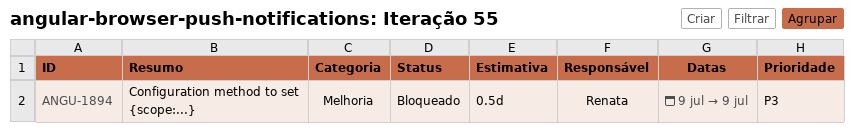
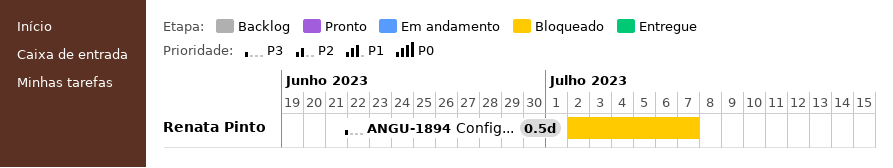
ANGU-1894, start: Jul 9 -> Jul 2
ANGU-1894, due: Jul 9 -> Jul 7

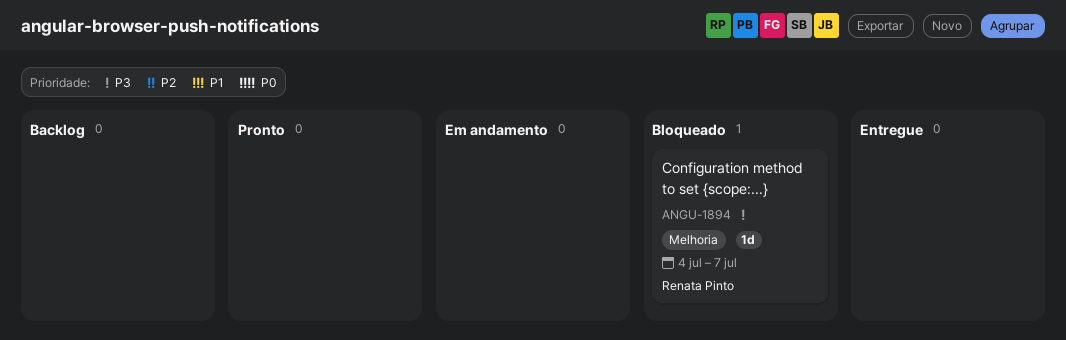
ANGU-1894, estimate: 0.5d -> 1d
ANGU-1894, start: Jul 2 -> Jul 4

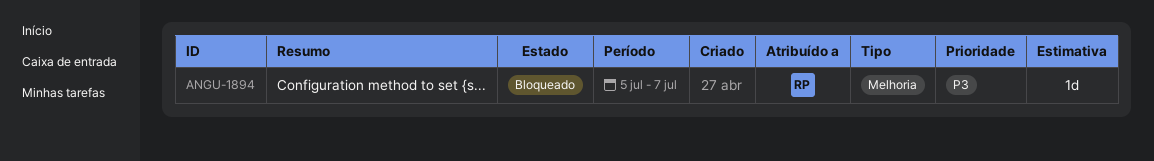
ANGU-1894, start: Jul 4 -> Jul 5

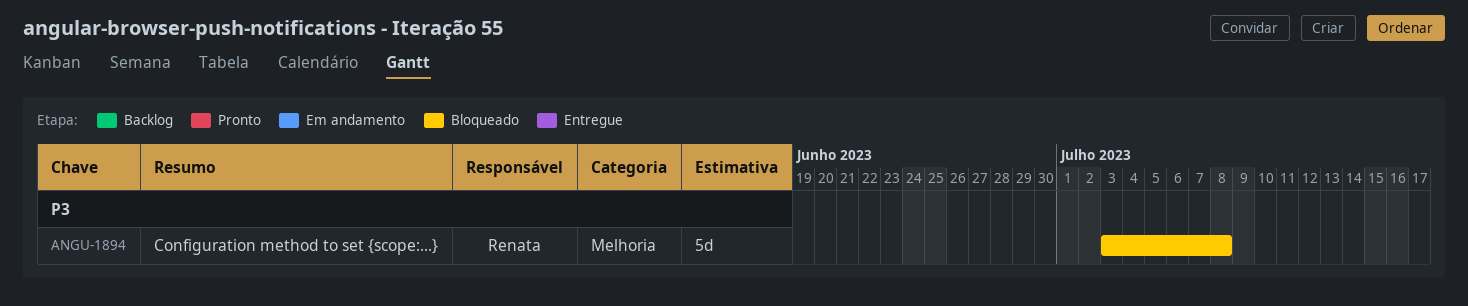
ANGU-1894, estimate: 1d -> 5d
ANGU-1894, start: Jul 5 -> Jul 3
ANGU-1894, due: Jul 7 -> Jul 8

